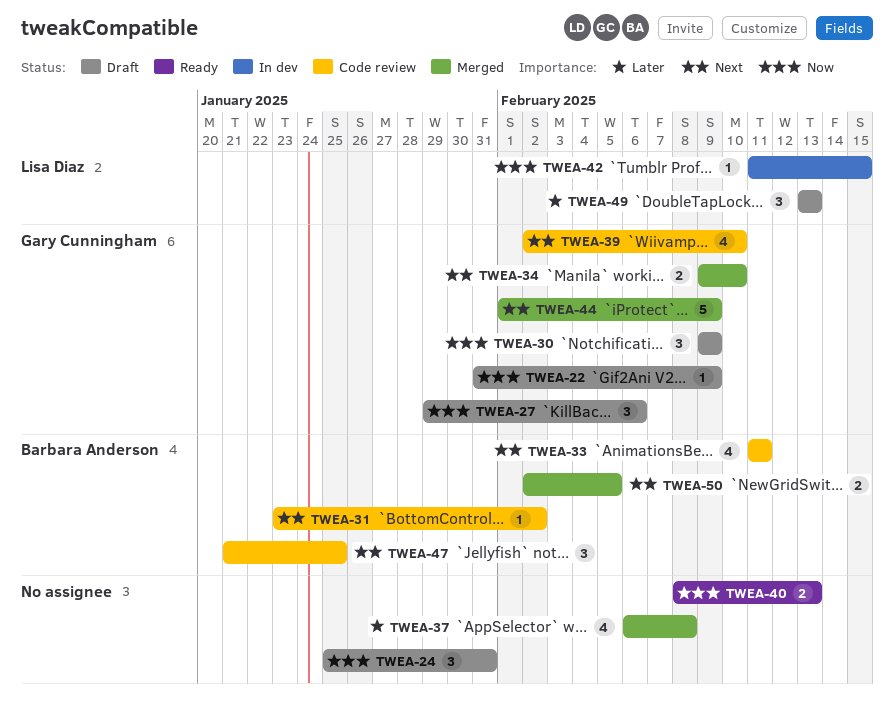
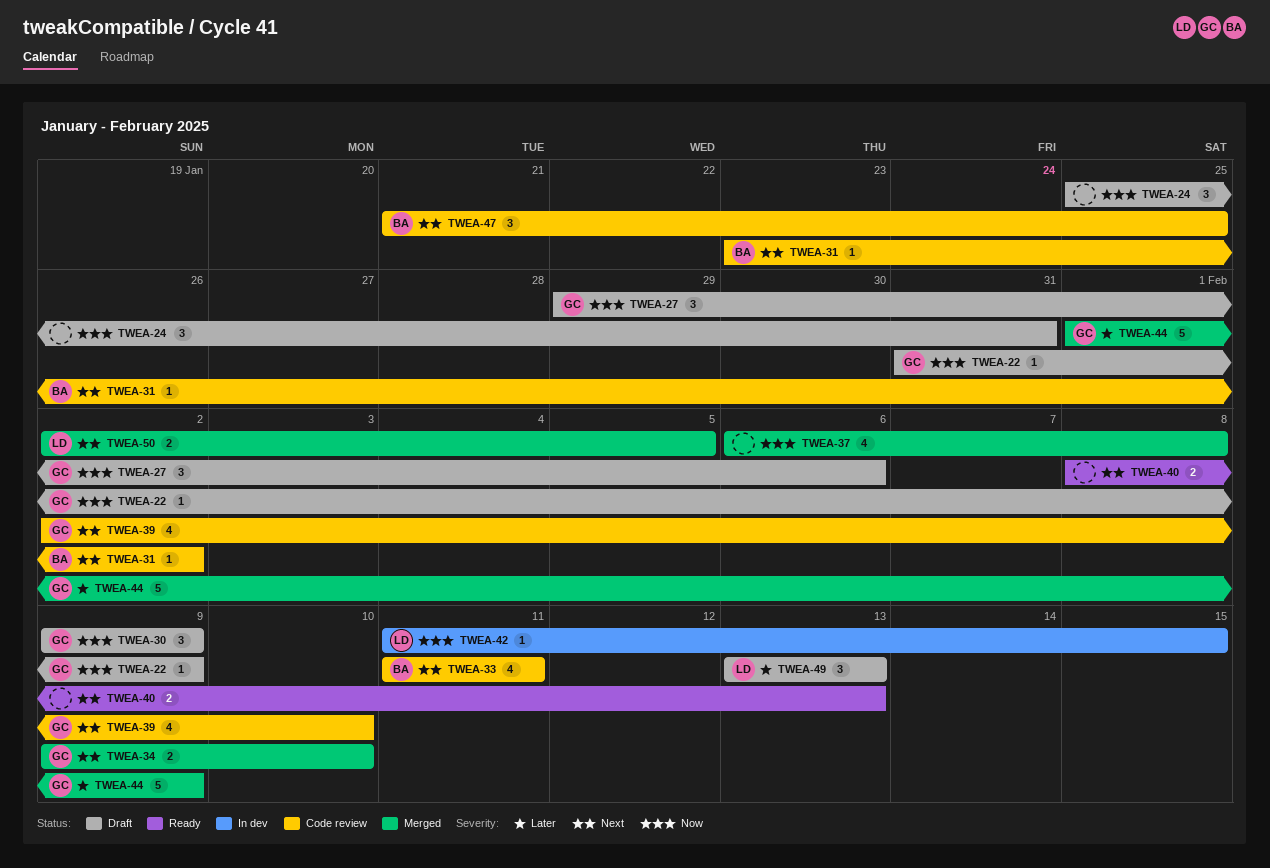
TWEA-37, priority: Later -> Now
TWEA-40, priority: Now -> Next
TWEA-44, priority: Next -> Later
TWEA-50, owner: Barbara Anderson -> Lisa Diaz

